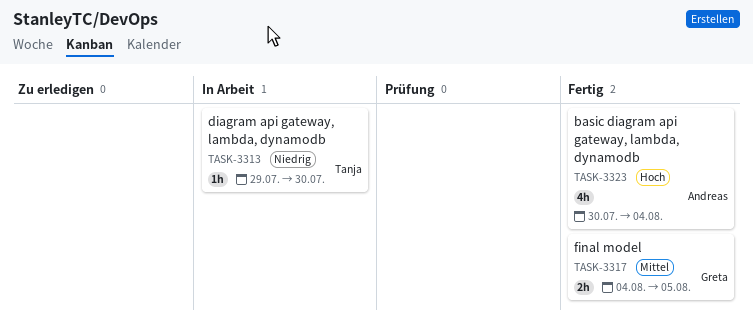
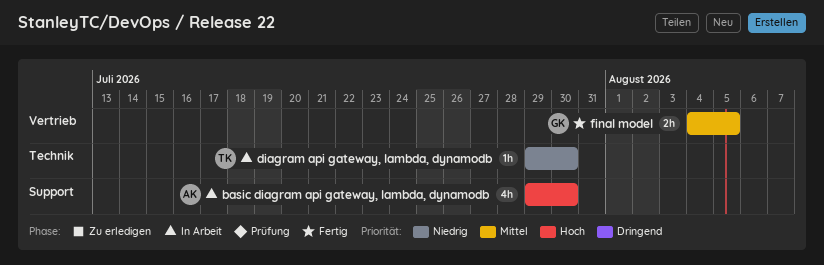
basic diagram api gateway, lambda, dynamodb, status: Fertig -> In Arbeit
basic diagram api gateway, lambda, dynamodb, start: Jul 30 -> Jul 29
basic diagram api gateway, lambda, dynamodb, due: Aug 4 -> Jul 30

